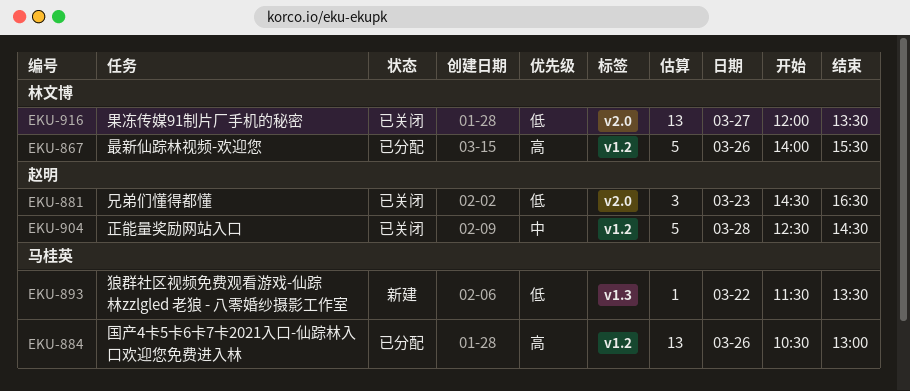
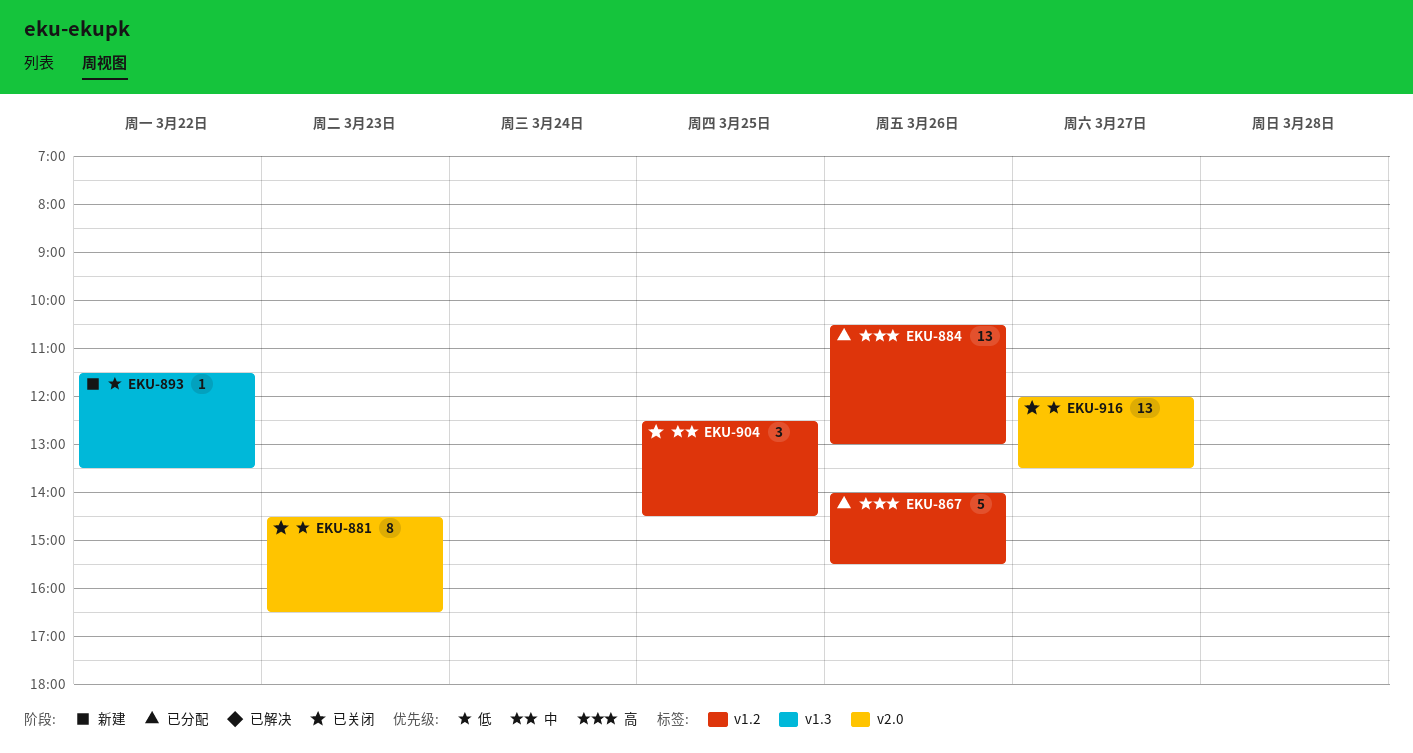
EKU-881, estimate: 3 -> 8
EKU-904, estimate: 5 -> 3
EKU-904, day: Mar 28 -> Mar 25

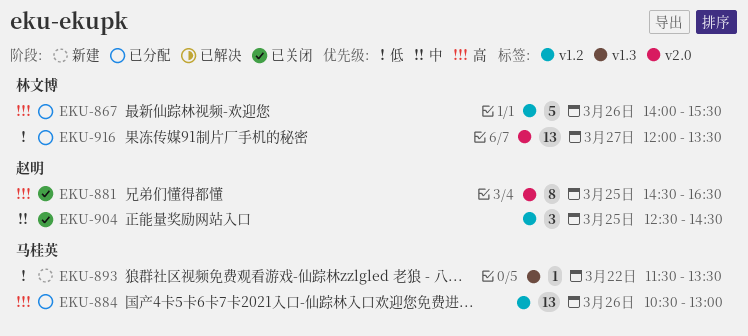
EKU-881, priority: 低 -> 高
EKU-881, day: Mar 23 -> Mar 25
EKU-916, status: 已关闭 -> 已分配

